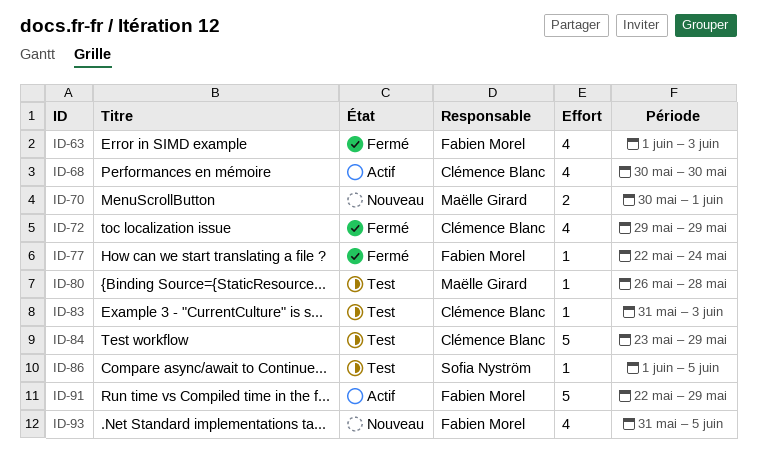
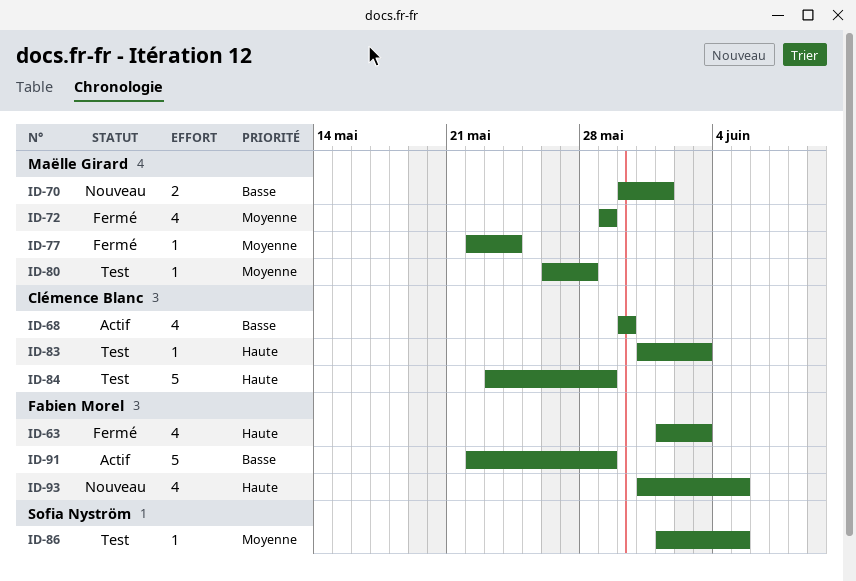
ID-72, owner: Clémence Blanc -> Maëlle Girard
ID-77, owner: Fabien Morel -> Maëlle Girard

